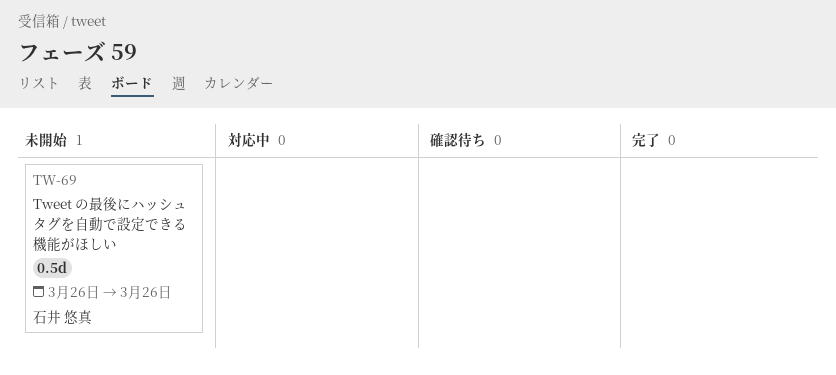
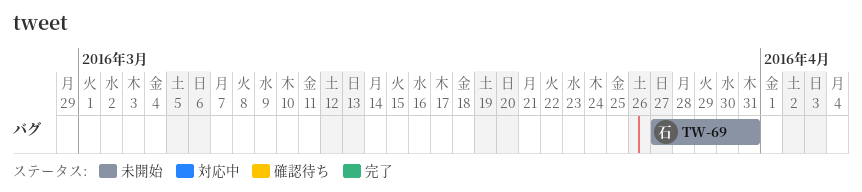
TW-69, start: Mar 26 -> Mar 27
TW-69, due: Mar 26 -> Mar 31

